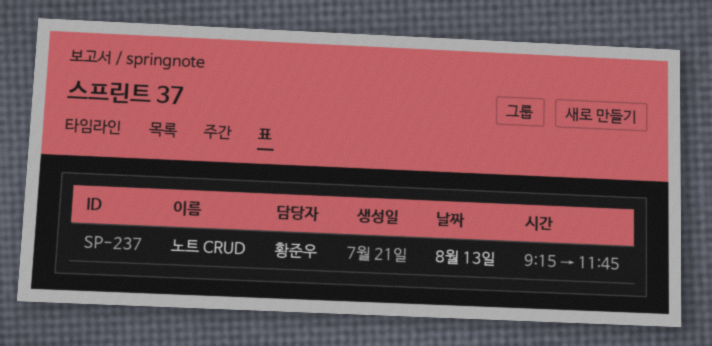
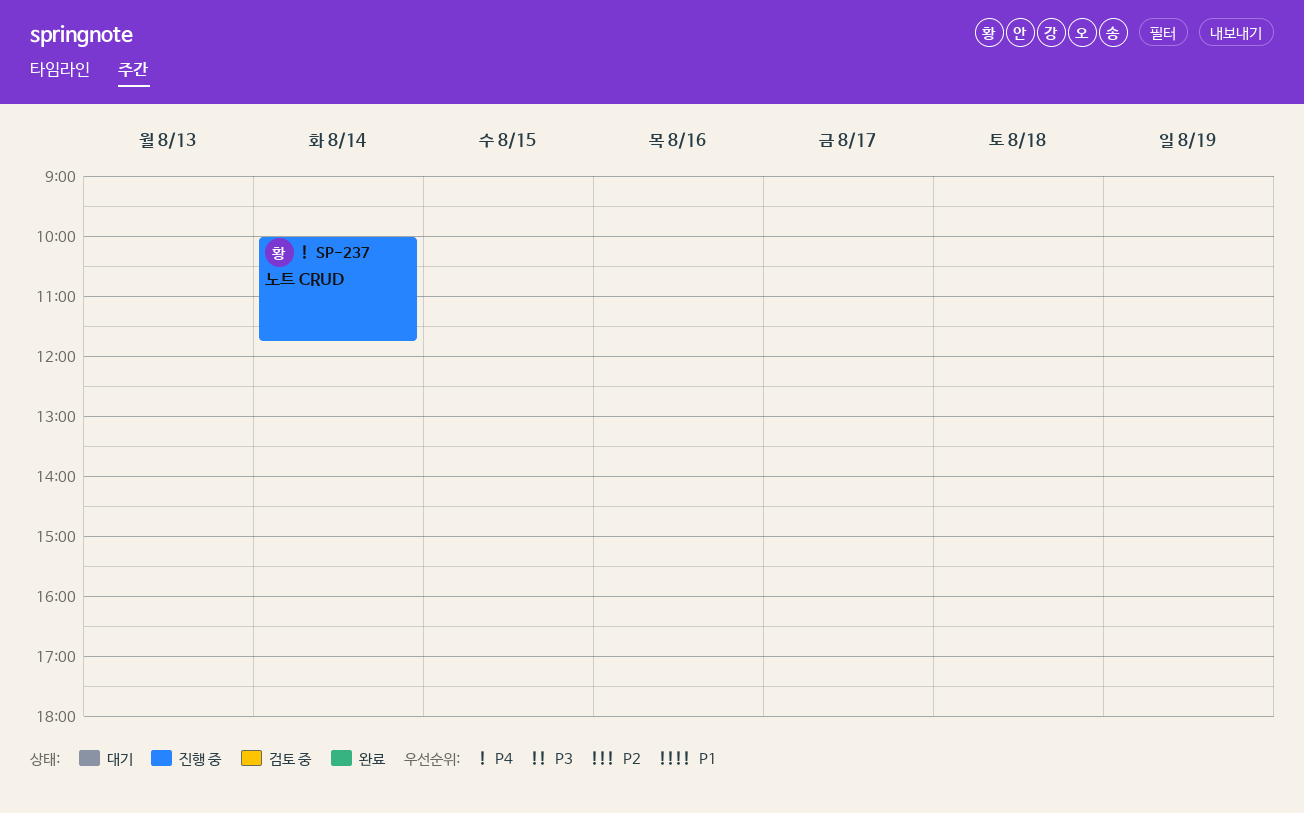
SP-237, day: Aug 13 -> Aug 14
SP-237, begins: 09:15 -> 10:00

